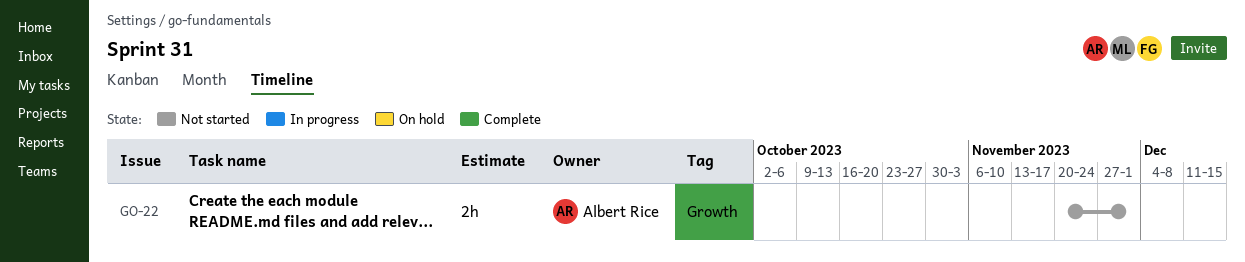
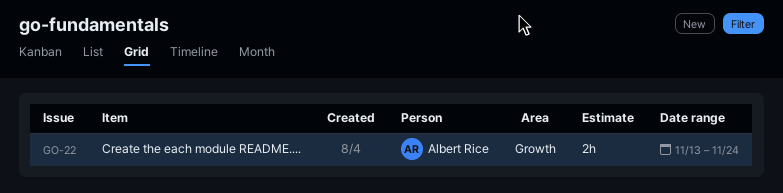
GO-22, start: Nov 20 -> Nov 13
GO-22, due: Dec 1 -> Nov 24

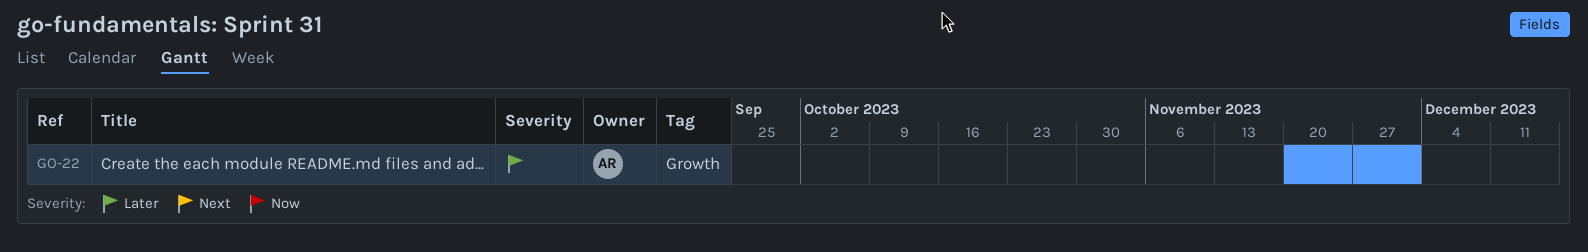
GO-22, start: Nov 13 -> Nov 20
GO-22, due: Nov 24 -> Dec 1

